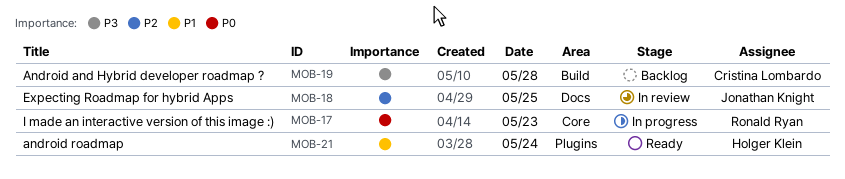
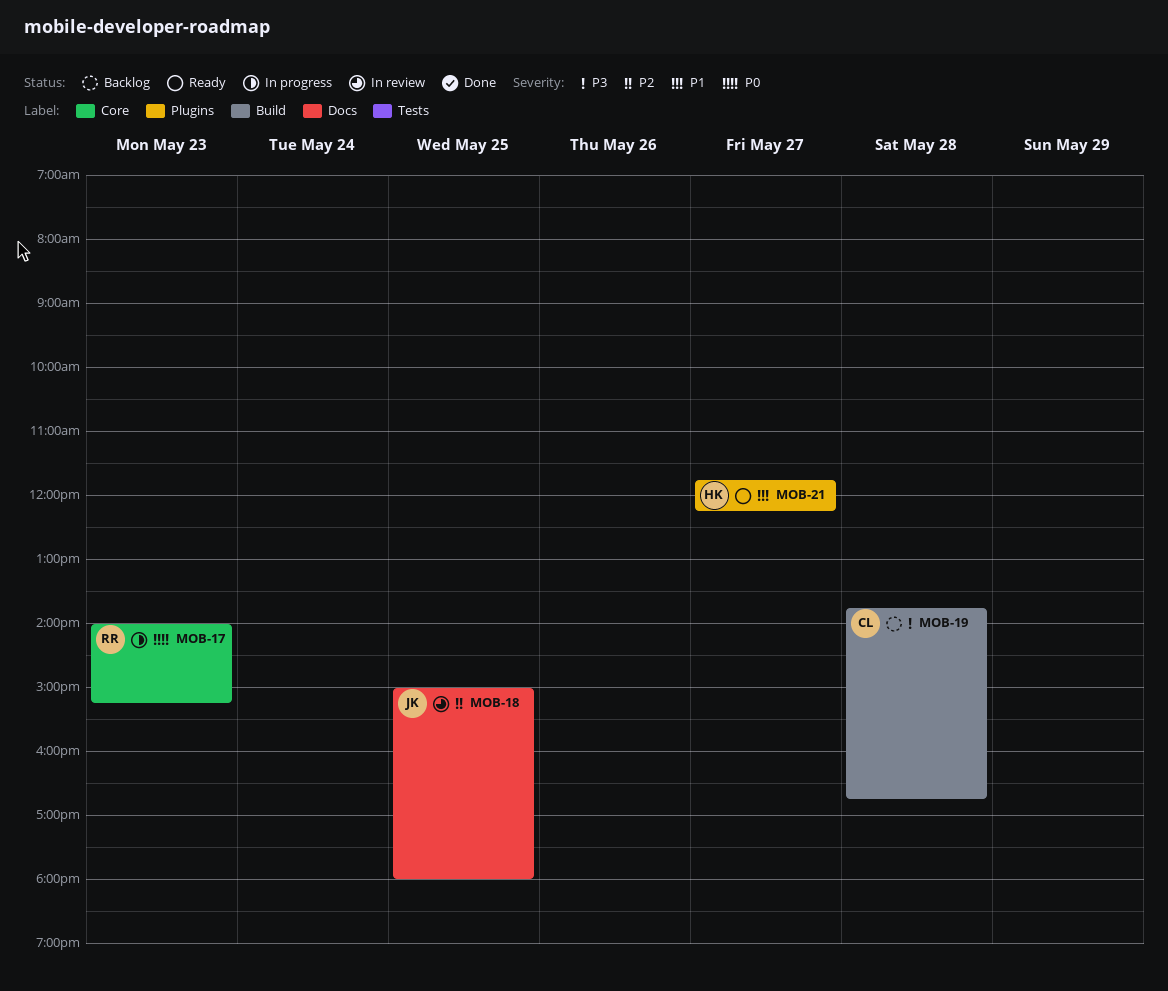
MOB-21, day: May 24 -> May 27

